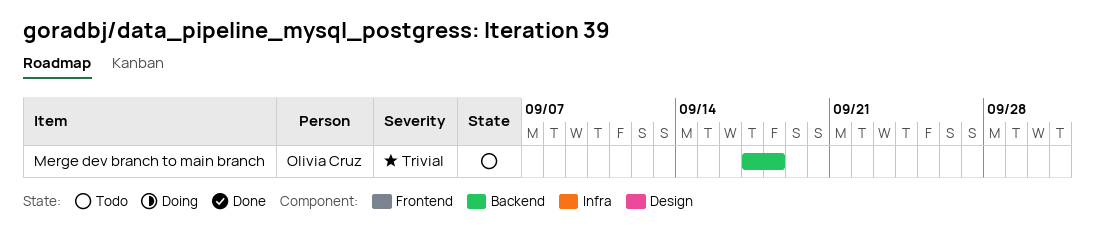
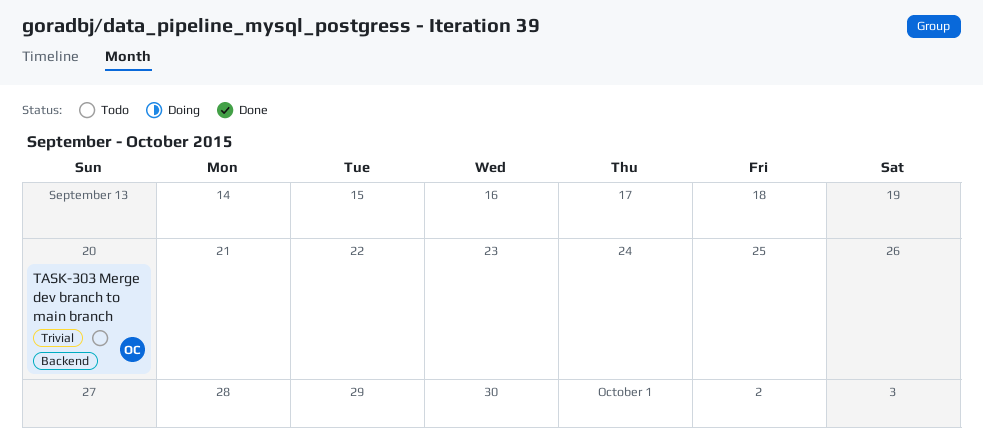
Merge dev branch to main branch, due: Sep 18 -> Sep 20

